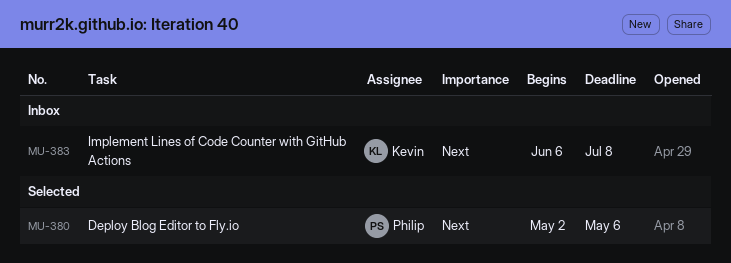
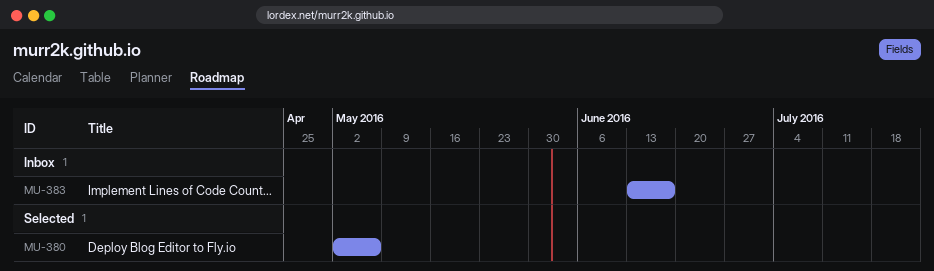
MU-383, start: Jun 6 -> Jun 13
MU-383, due: Jul 8 -> Jun 17

